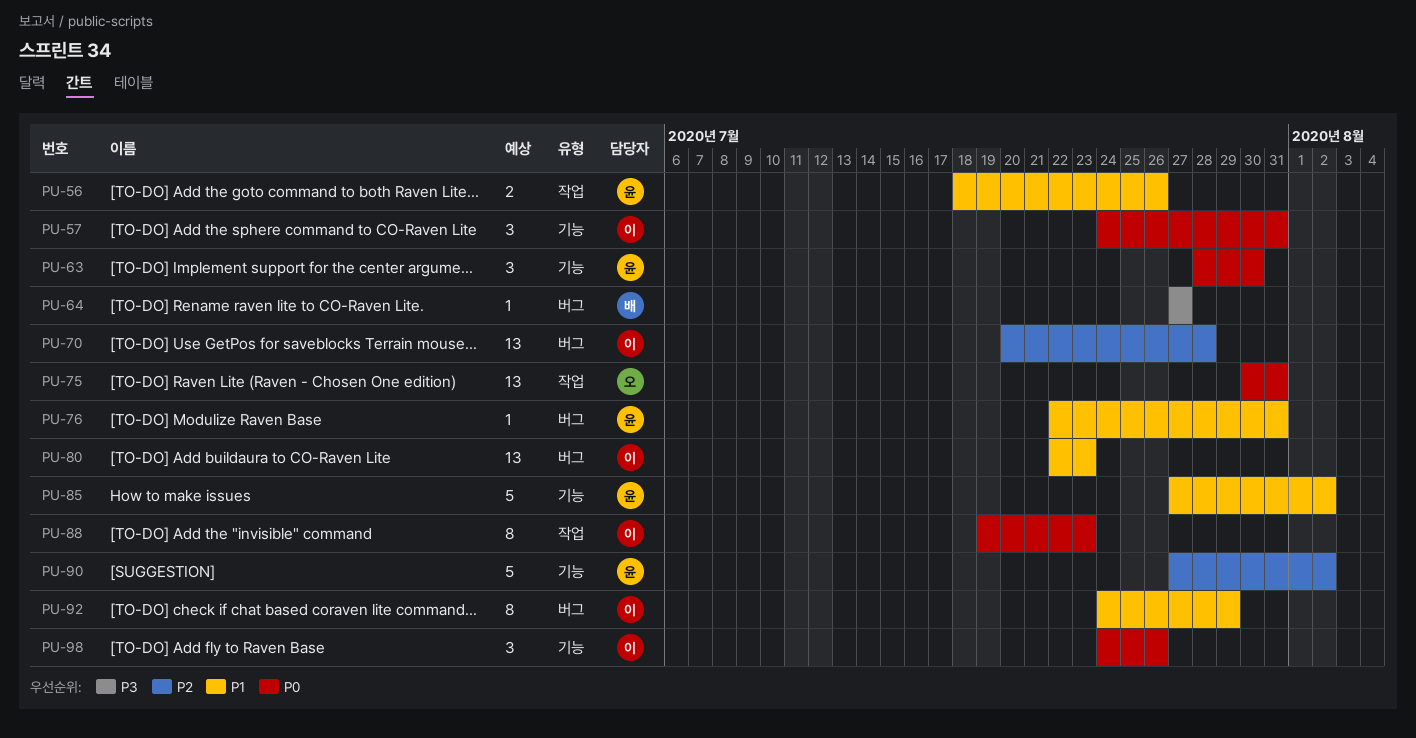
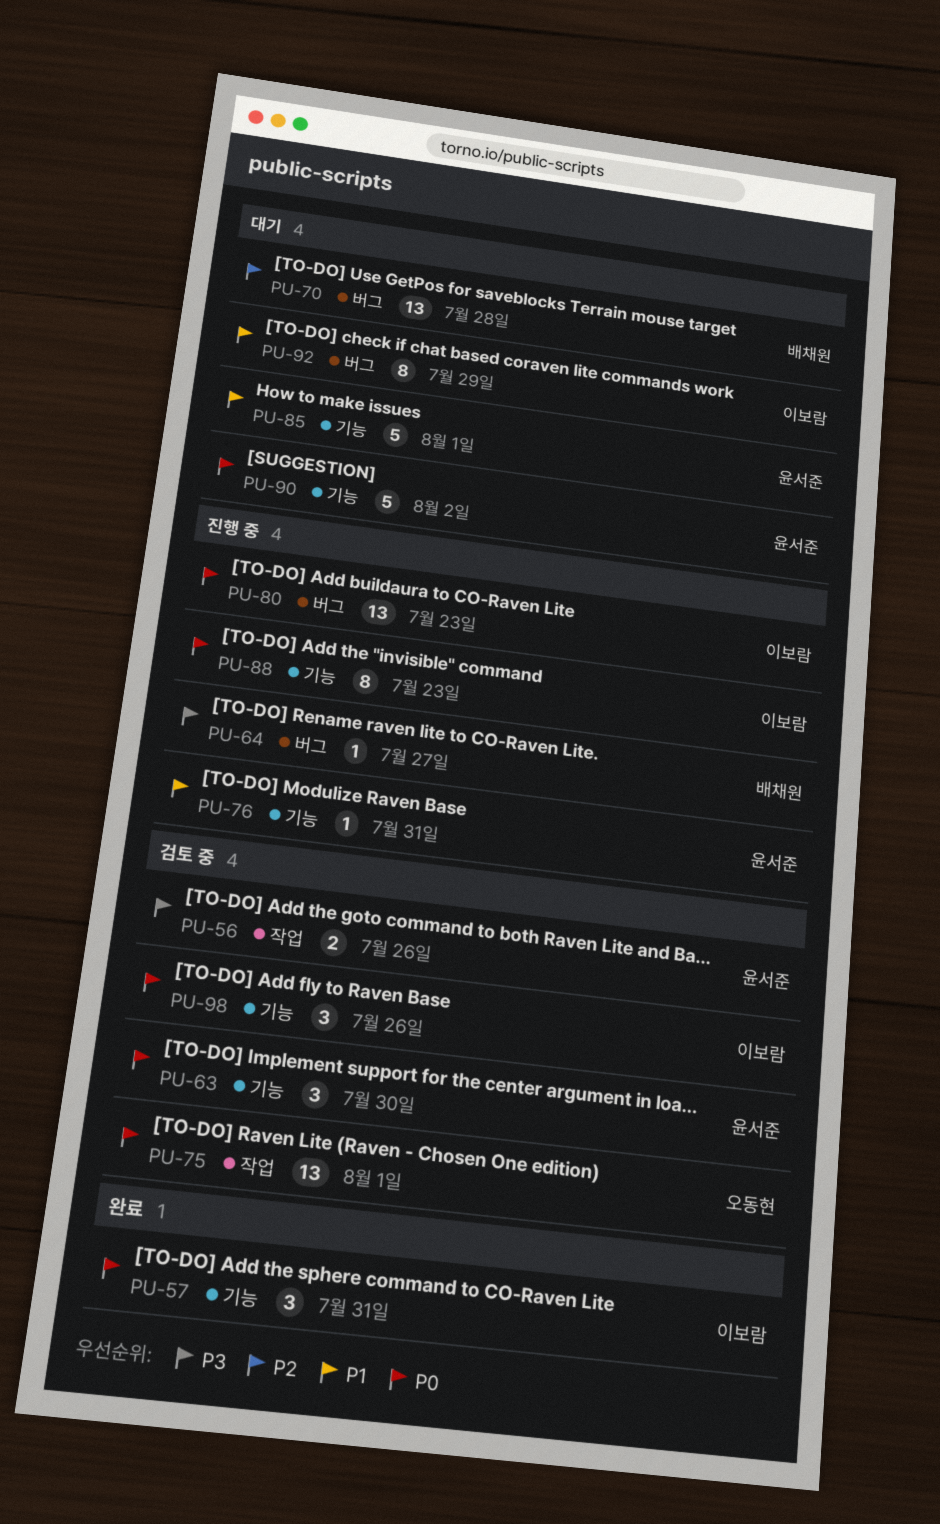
PU-56, priority: P1 -> P3
PU-70, owner: 이보람 -> 배채원
PU-75, due: Jul 31 -> Aug 1
PU-76, label: 버그 -> 기능
PU-80, priority: P1 -> P0
PU-85, due: Aug 2 -> Aug 1
PU-88, label: 작업 -> 기능
PU-90, priority: P2 -> P0

